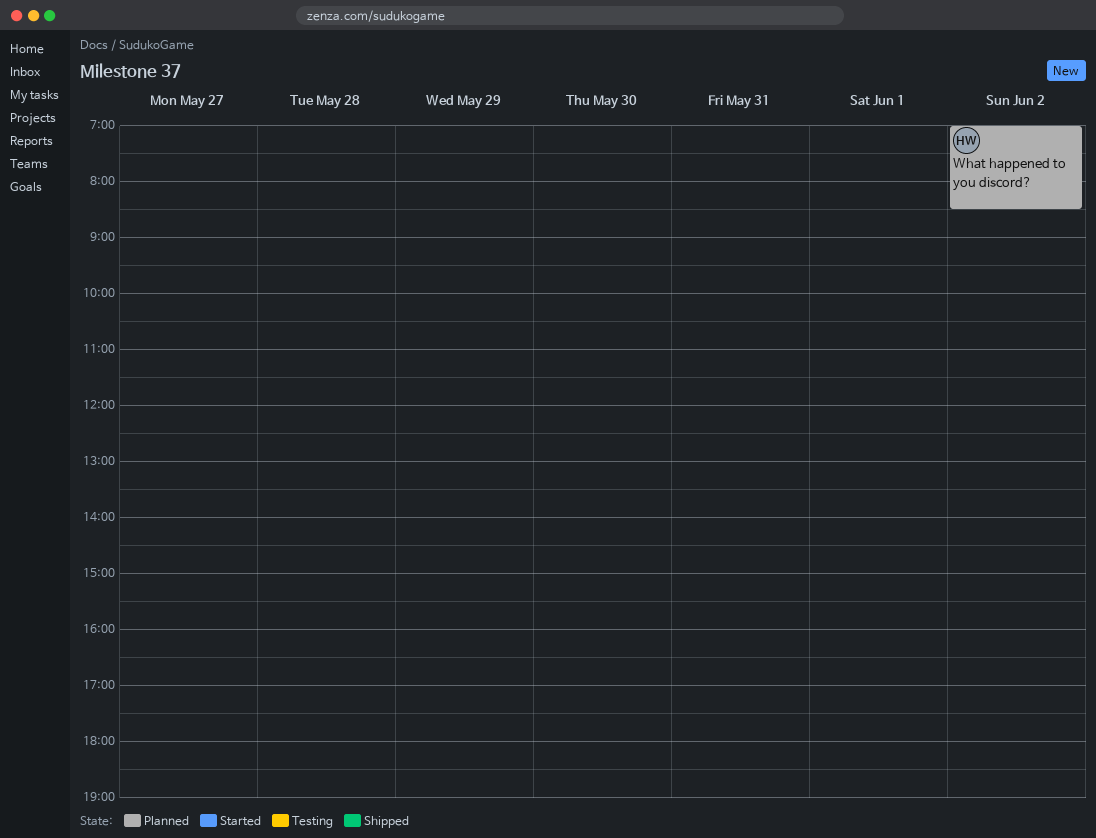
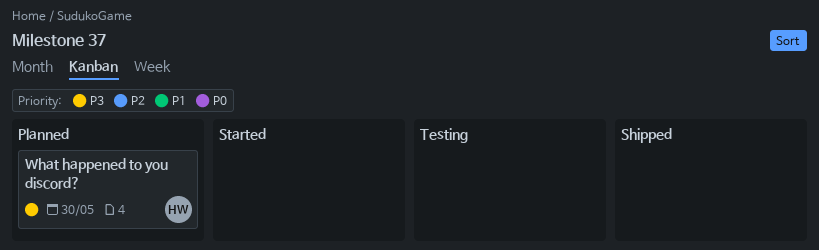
What happened to you discord?, day: Jun 2 -> May 30

